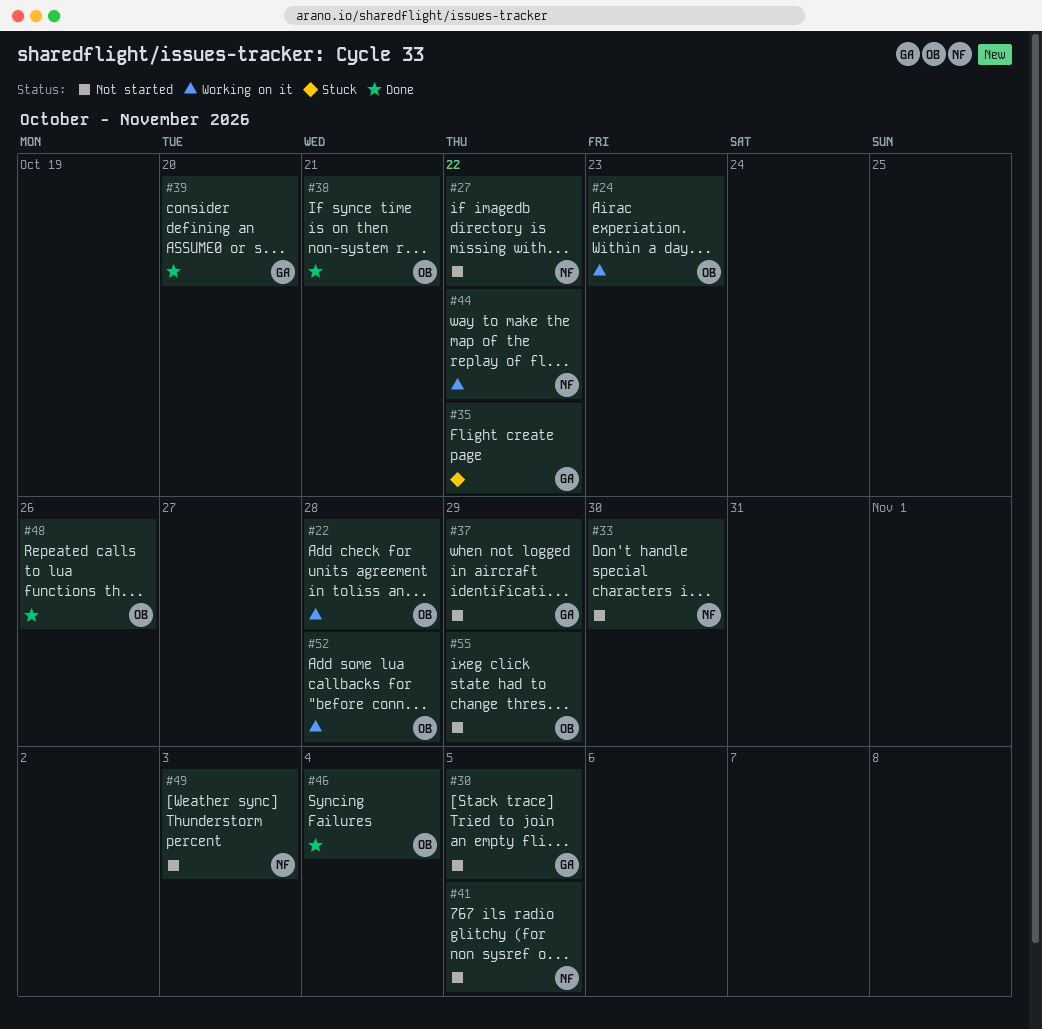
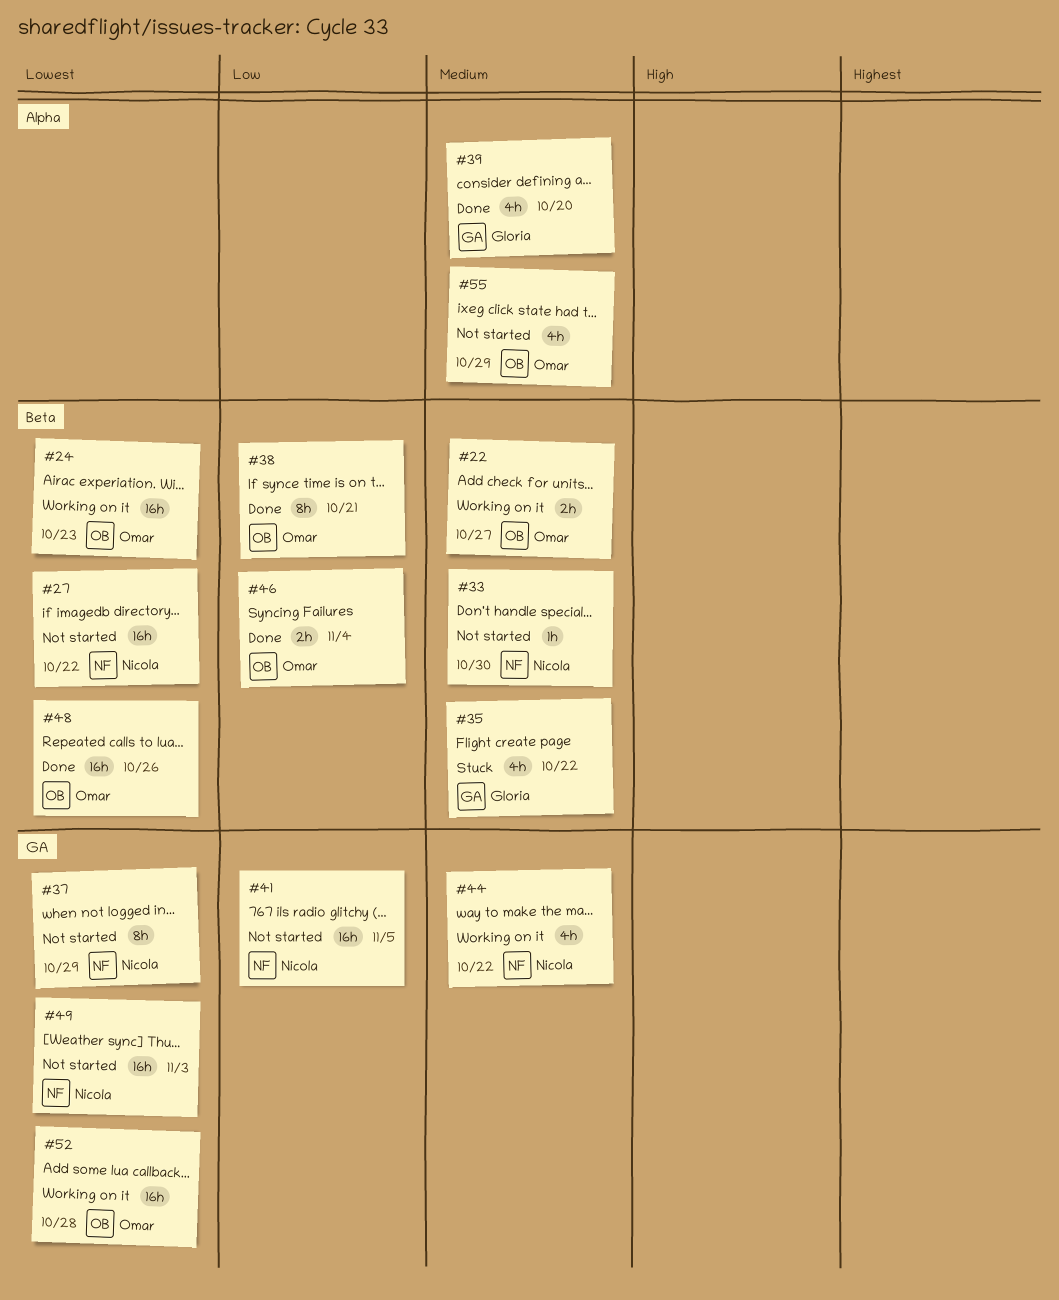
#22, due: Oct 28 -> Oct 27
#30: present -> none
#37, owner: Gloria -> Nicola

